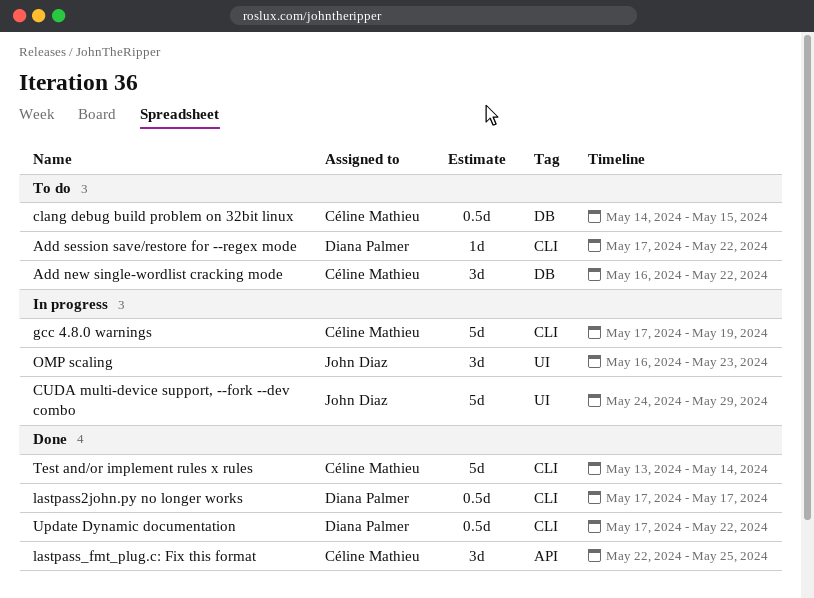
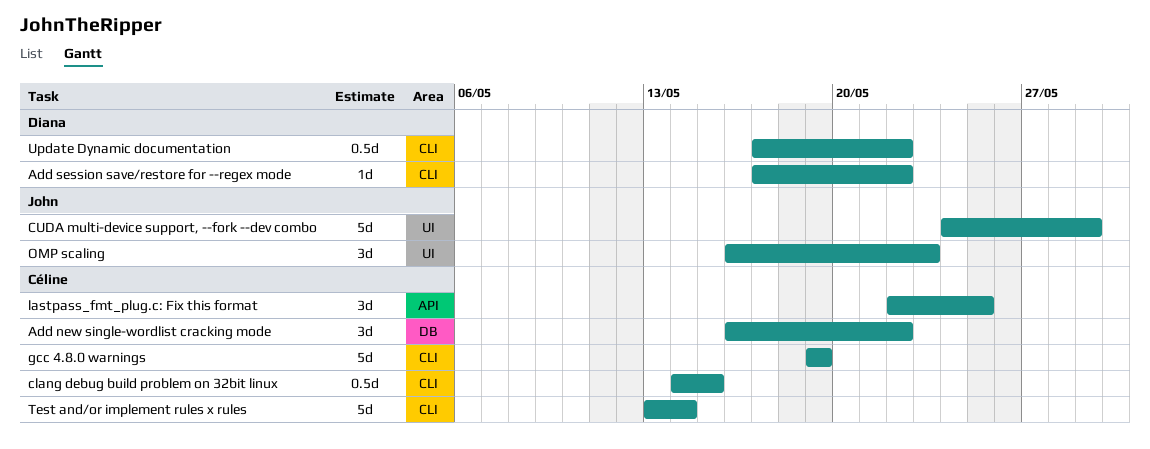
clang debug build problem on 32bit linux, label: DB -> CLI
gcc 4.8.0 warnings, start: May 17 -> May 19
lastpass2john.py no longer works: present -> none

